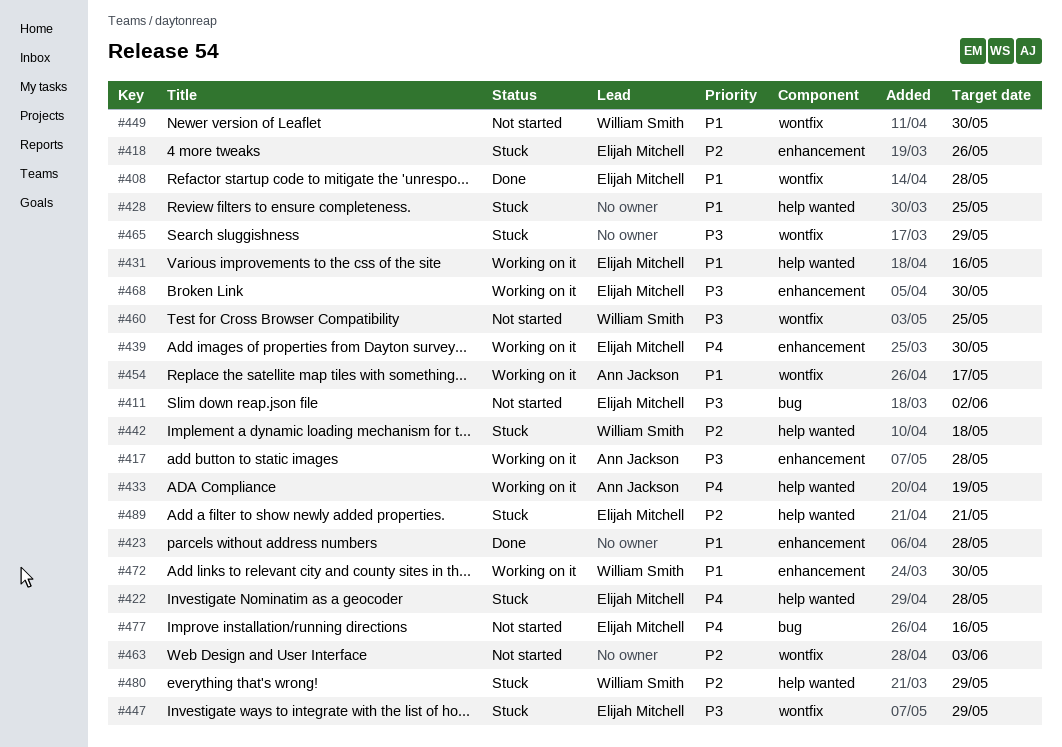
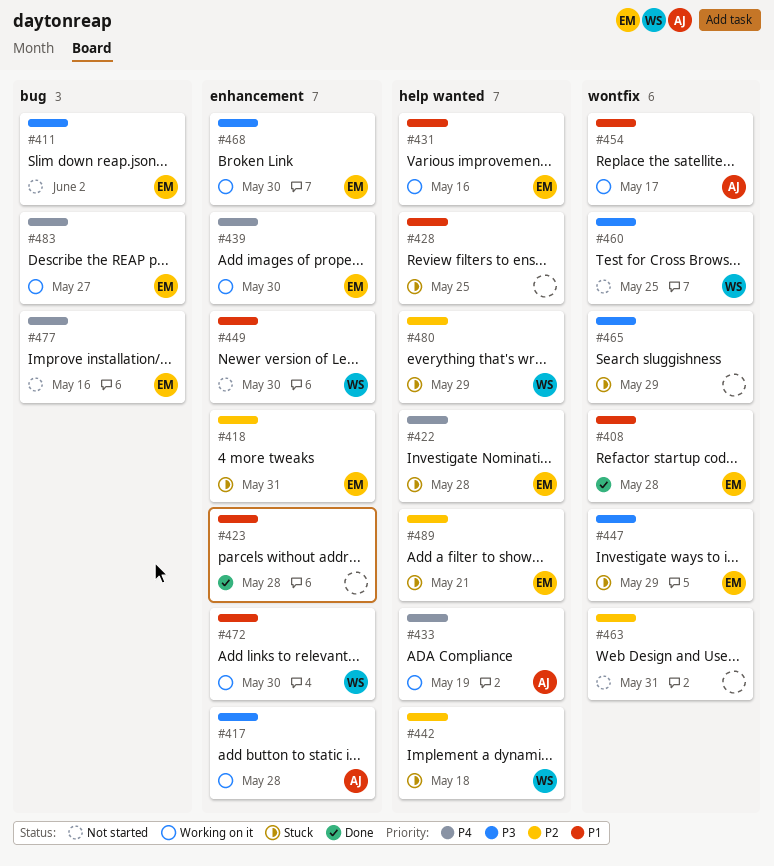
#418, due: May 26 -> May 31
#449, label: wontfix -> enhancement
#463, due: Jun 3 -> May 31
#483: none -> present

